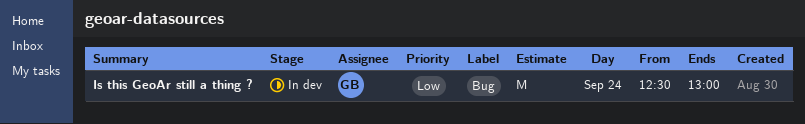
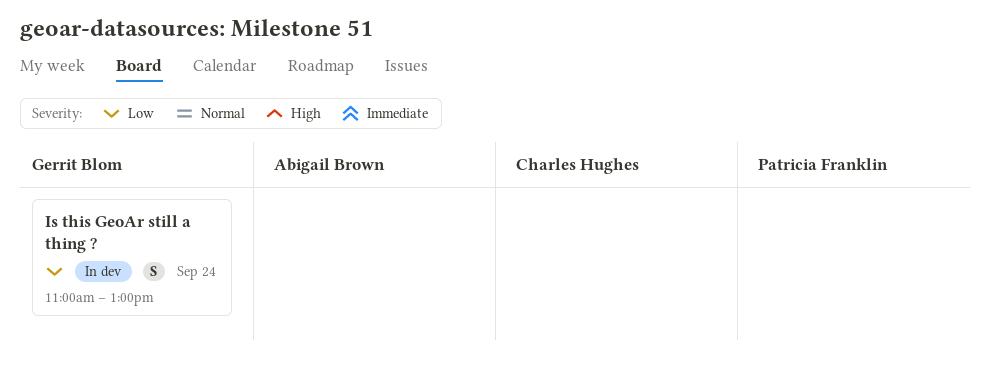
Is this GeoAr still a thing ?, estimate: M -> S
Is this GeoAr still a thing ?, begins: 12:30 -> 11:00

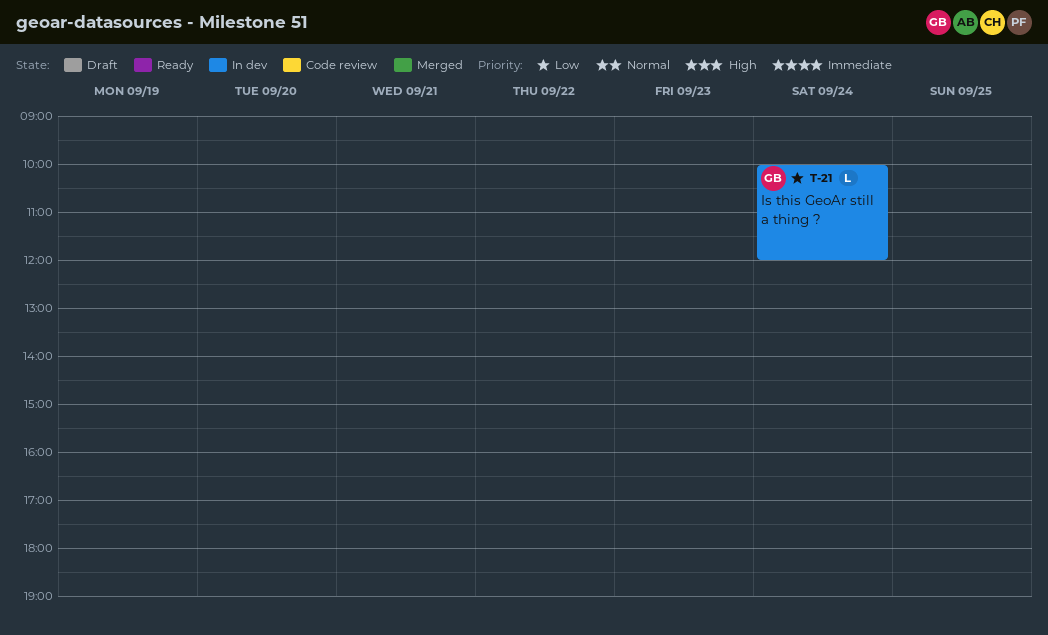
Is this GeoAr still a thing ?, estimate: S -> L
Is this GeoAr still a thing ?, begins: 11:00 -> 10:00
Is this GeoAr still a thing ?, ends: 13:00 -> 12:00

